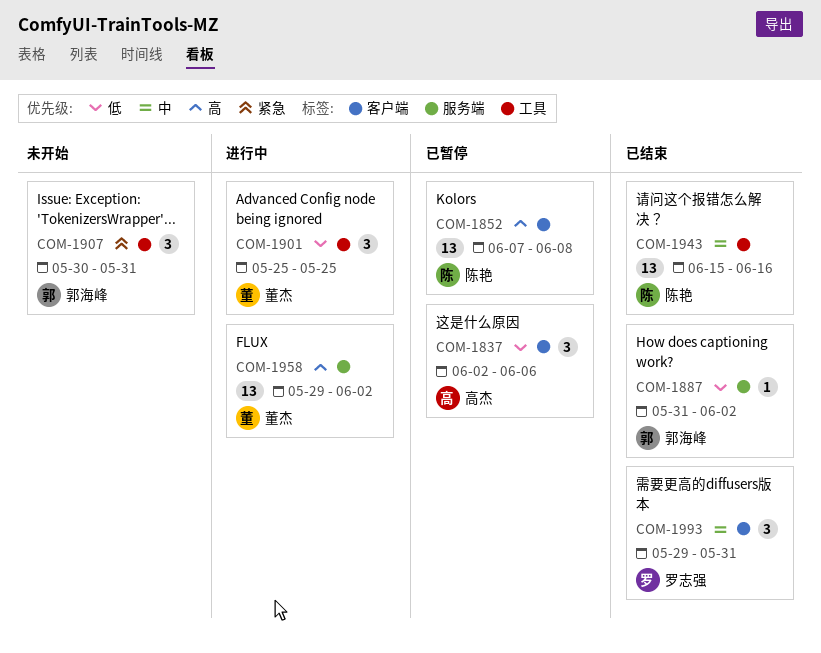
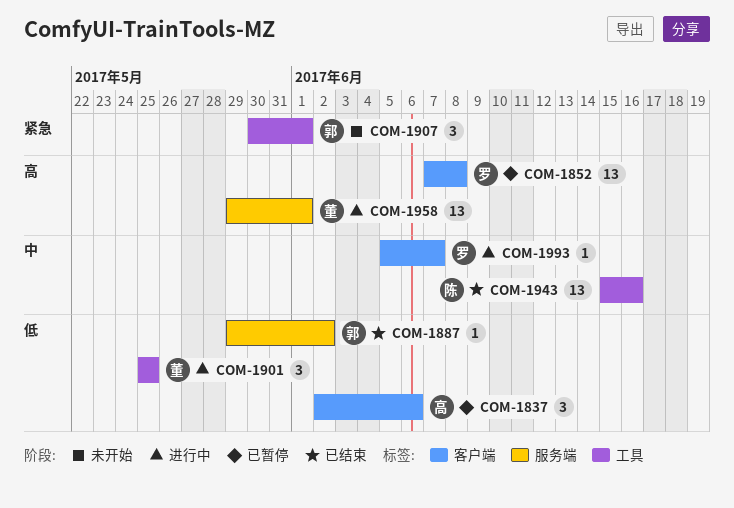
COM-1852, owner: 陈艳 -> 罗志强
COM-1887, start: May 31 -> May 29
COM-1907, due: May 31 -> Jun 1
COM-1958, due: Jun 2 -> Jun 1
COM-1993, status: 已结束 -> 进行中
COM-1993, estimate: 3 -> 1
COM-1993, start: May 29 -> Jun 5
COM-1993, due: May 31 -> Jun 7

